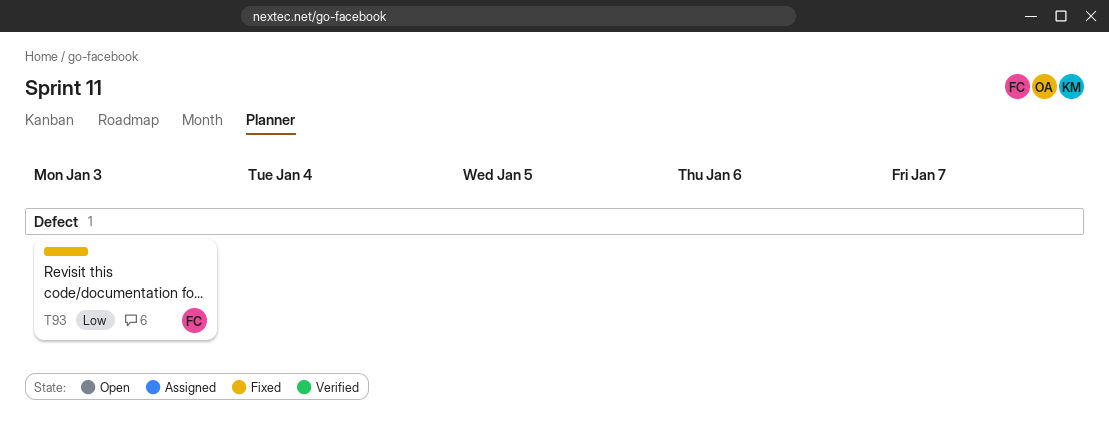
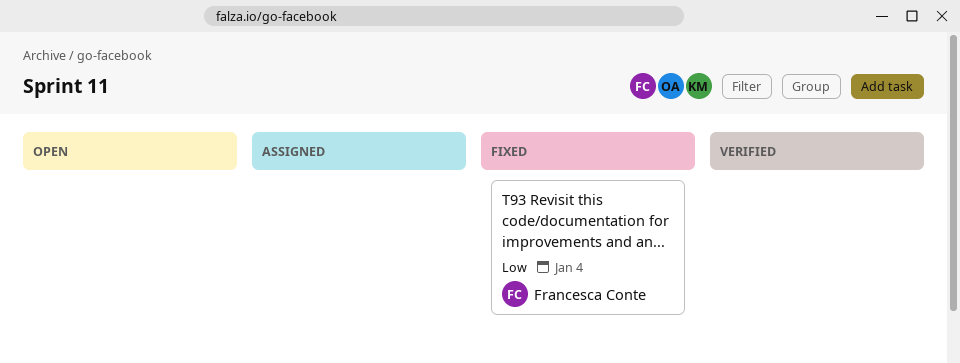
T93, due: Jan 3 -> Jan 4

